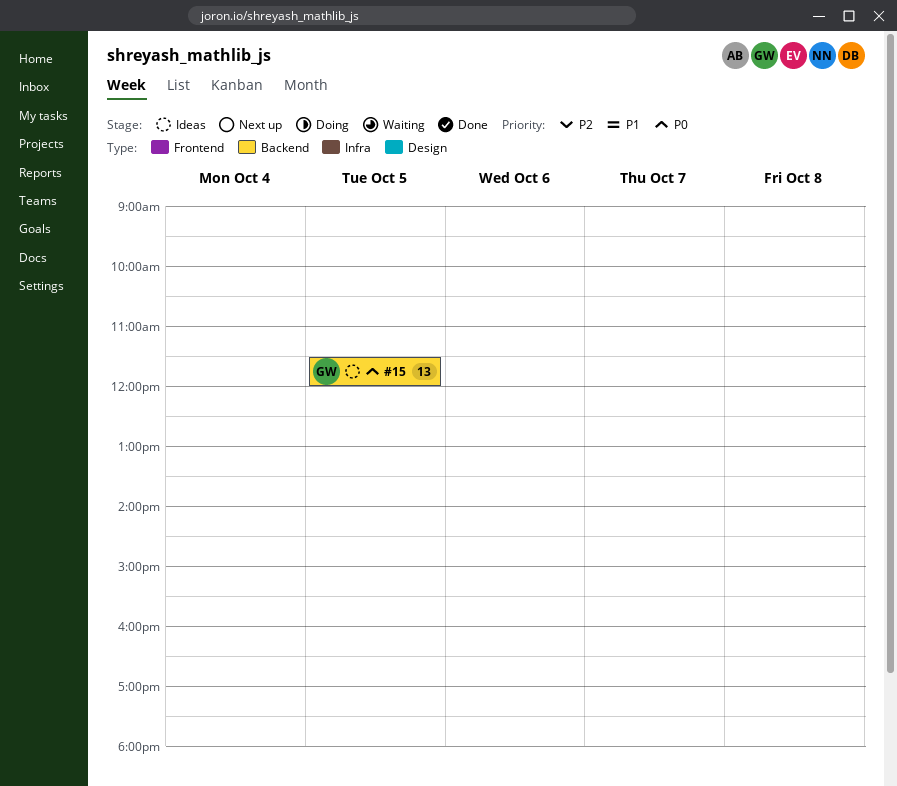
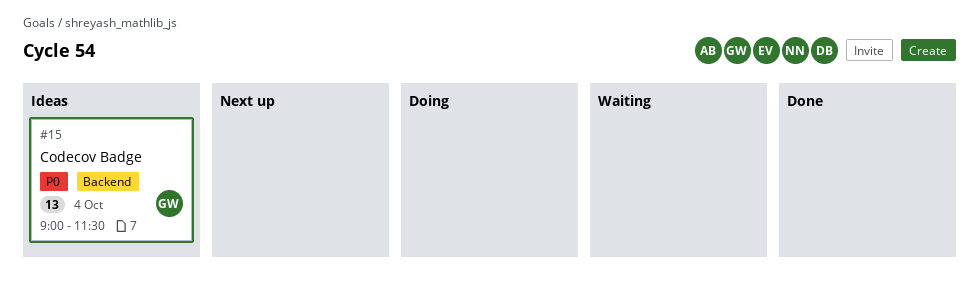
#15, day: Oct 5 -> Oct 4
#15, begins: 11:30 -> 09:00
#15, ends: 12:00 -> 11:30

